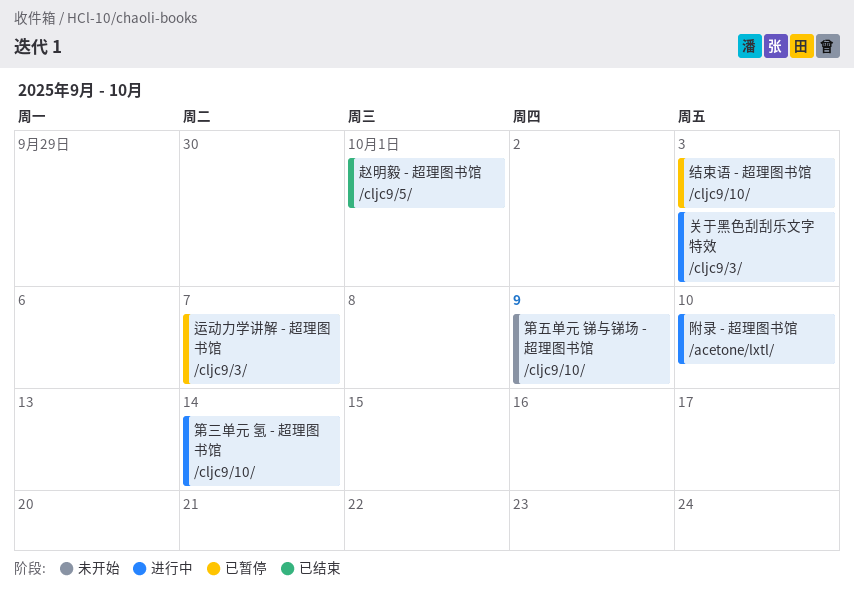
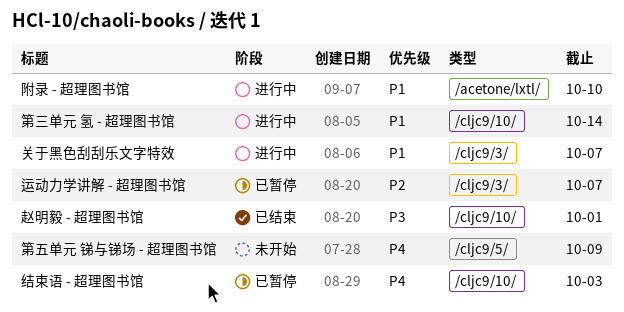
关于黑色刮刮乐文字特效, due: Oct 3 -> Oct 7
第五单元 锑与锑场 - 超理图书馆, label: /cljc9/10/ -> /cljc9/5/
赵明毅 - 超理图书馆, label: /cljc9/5/ -> /cljc9/10/

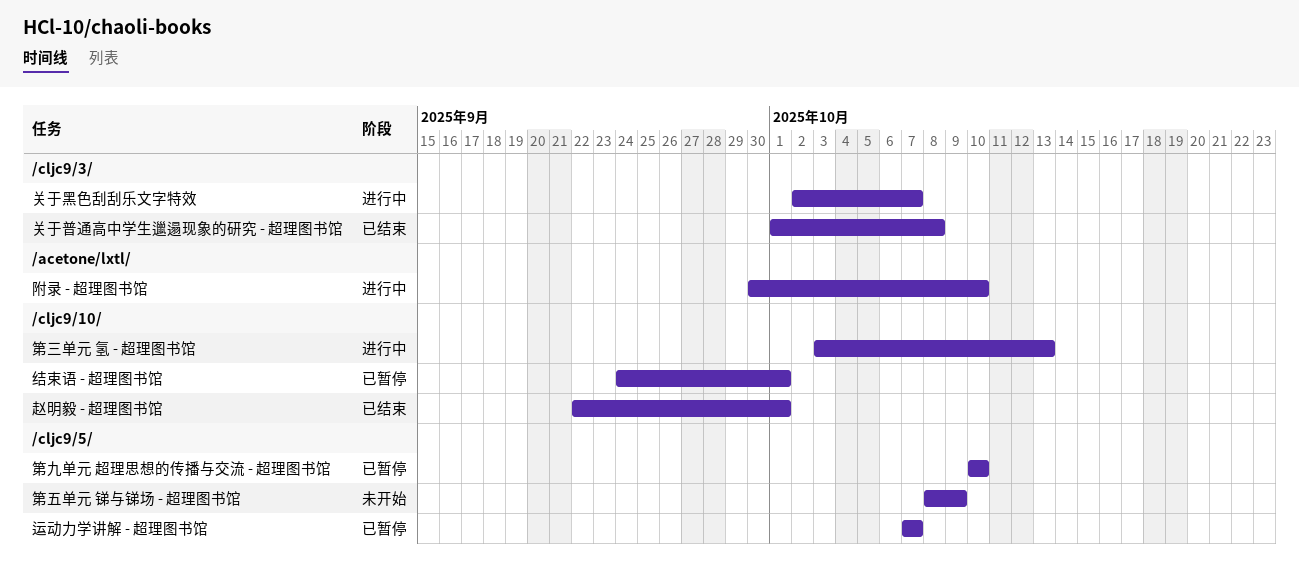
关于普通高中学生邋遢现象的研究 - 超理图书馆: none -> present
第三单元 氢 - 超理图书馆, due: Oct 14 -> Oct 13
第九单元 超理思想的传播与交流 - 超理图书馆: none -> present
结束语 - 超理图书馆, due: Oct 3 -> Oct 1
运动力学讲解 - 超理图书馆, label: /cljc9/3/ -> /cljc9/5/

